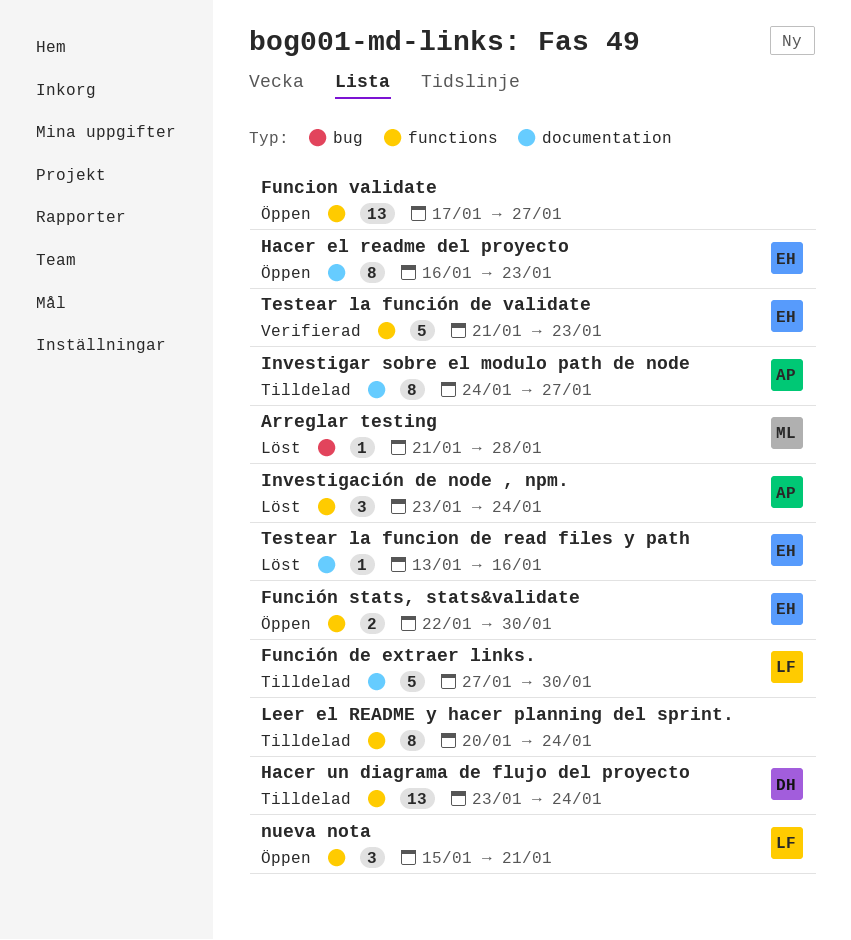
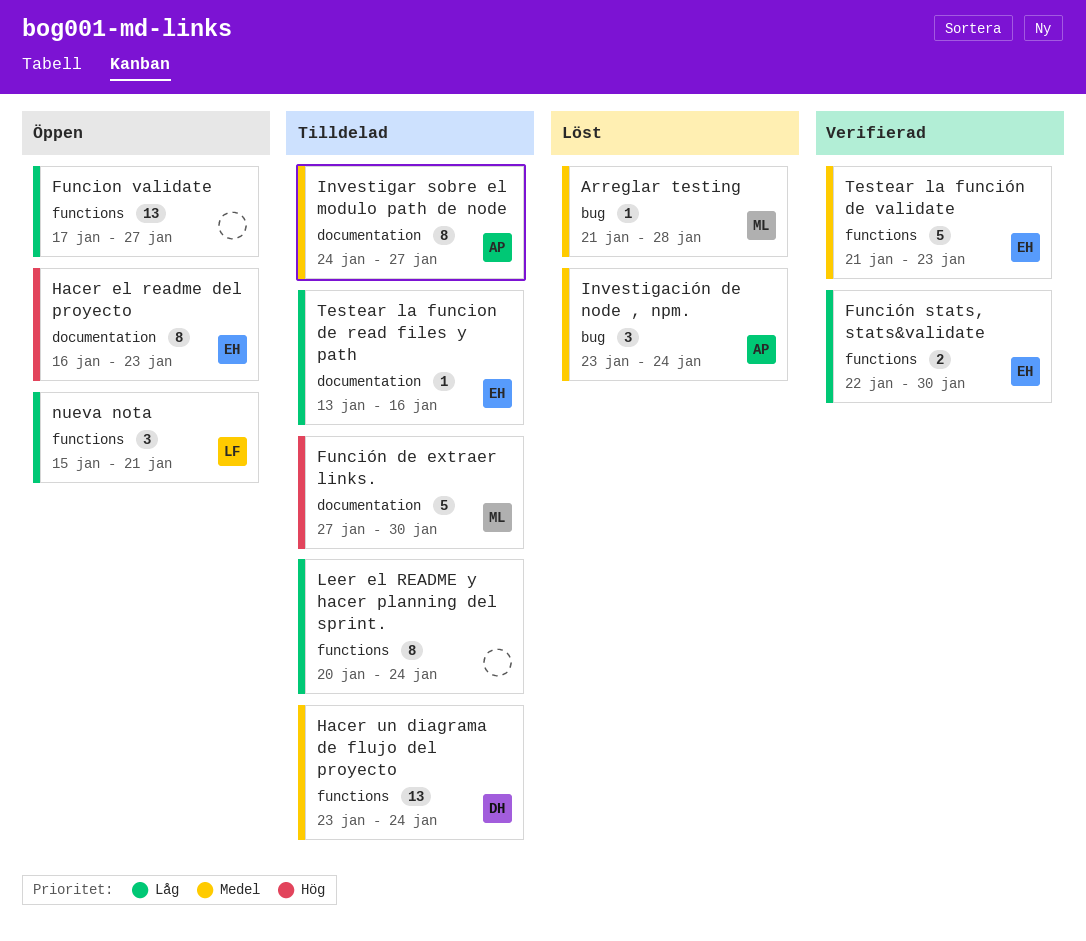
Función de extraer links., owner: LF -> ML
Función stats, stats&validate, status: Öppen -> Verifierad
Investigación de node , npm., label: functions -> bug
Testear la funcion de read files y path, status: Löst -> Tilldelad

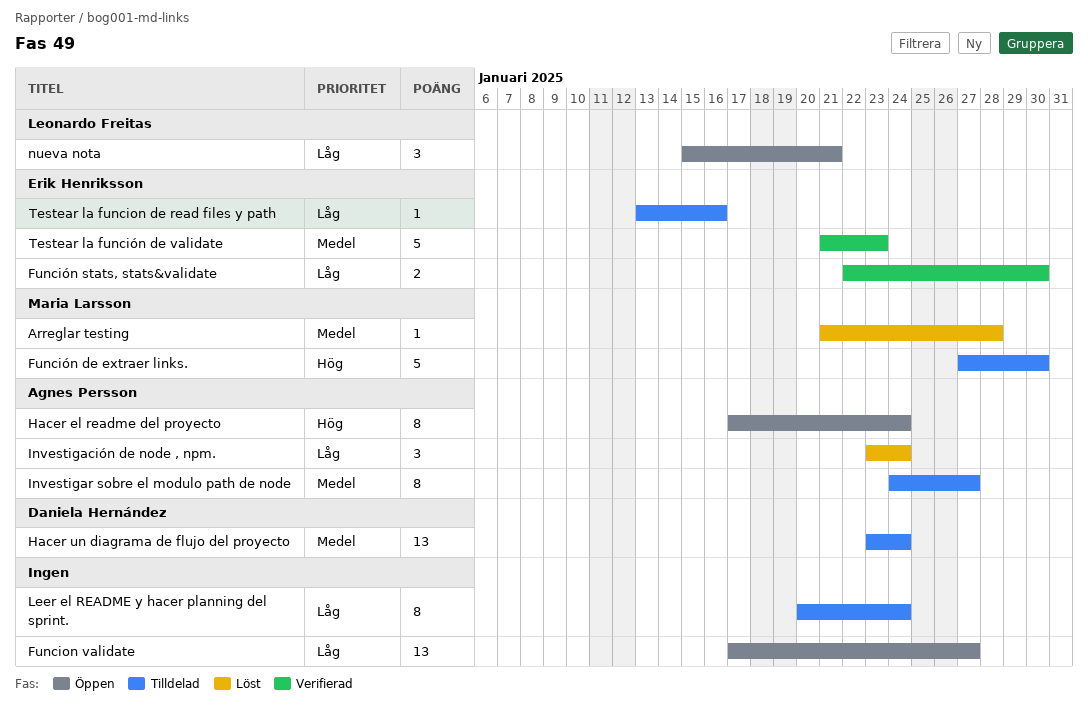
Hacer el readme del proyecto, owner: Erik Henriksson -> Agnes Persson
Hacer el readme del proyecto, start: Jan 16 -> Jan 17
Hacer el readme del proyecto, due: Jan 23 -> Jan 24
Investigación de node , npm., priority: Medel -> Låg

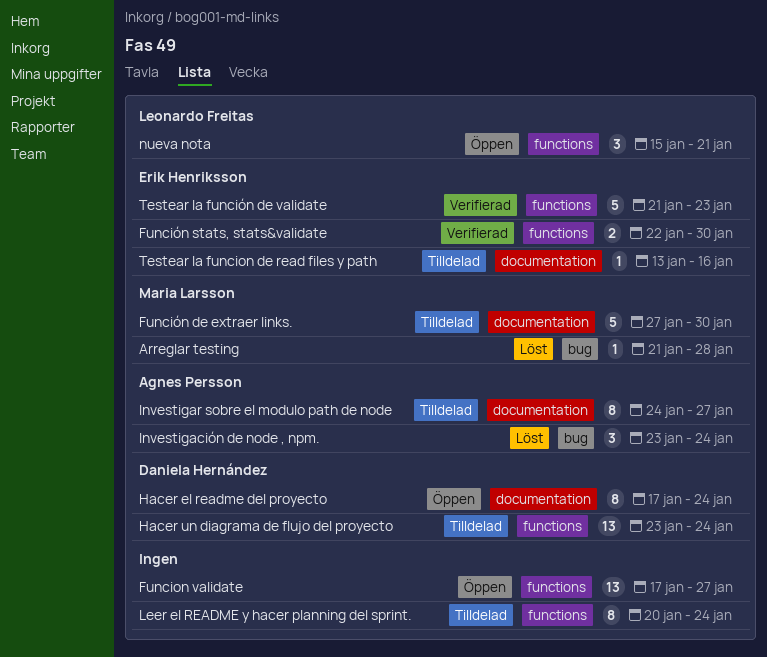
Hacer el readme del proyecto, owner: Agnes Persson -> Daniela Hernández

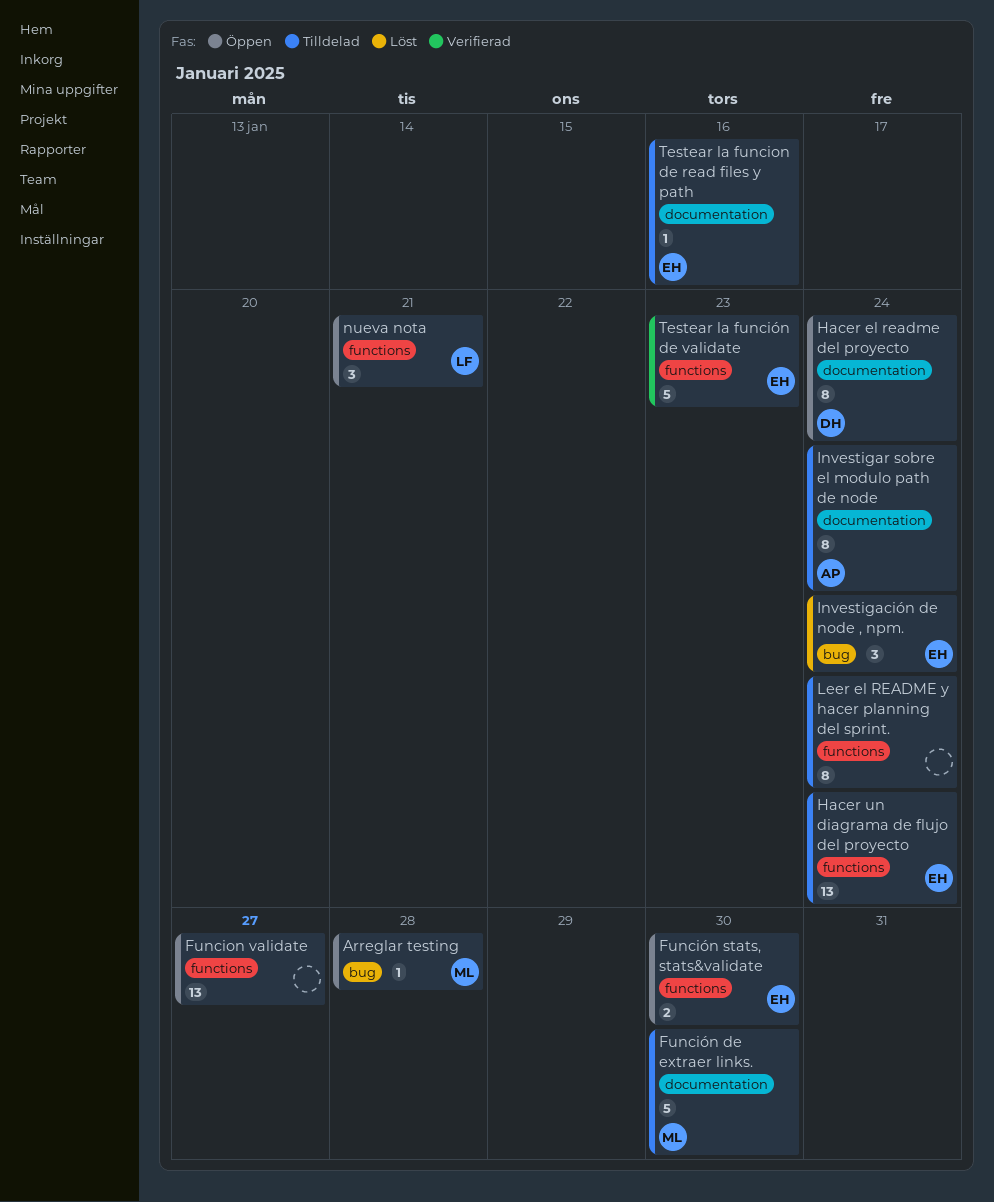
Arreglar testing, status: Löst -> Öppen
Función stats, stats&validate, status: Verifierad -> Öppen
Hacer un diagrama de flujo del proyecto, owner: Daniela Hernández -> Erik Henriksson
Investigación de node , npm., owner: Agnes Persson -> Erik Henriksson
Investigar sobre el modulo path de node, due: Jan 27 -> Jan 24

